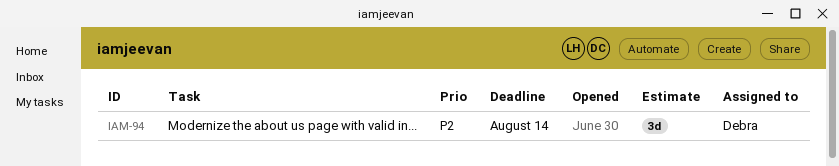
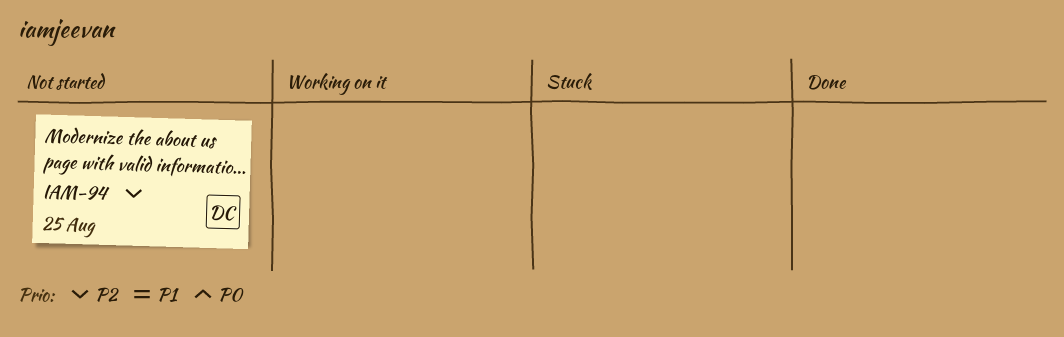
IAM-94, due: Aug 14 -> Aug 25

